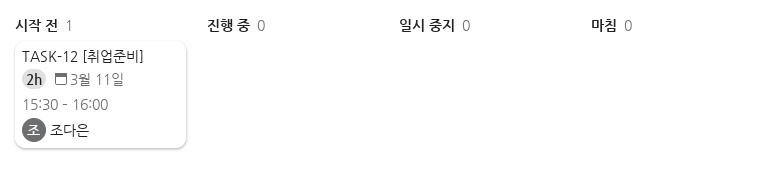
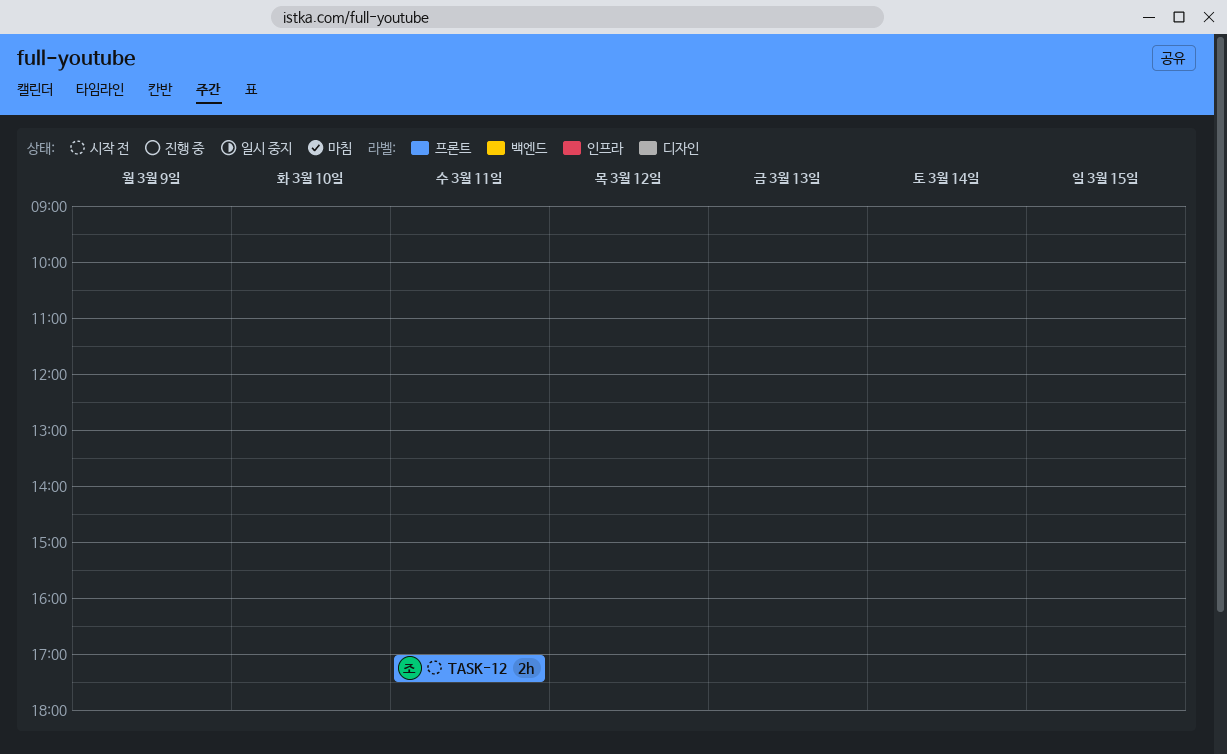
TASK-12, begins: 15:30 -> 17:00
TASK-12, ends: 16:00 -> 17:30

